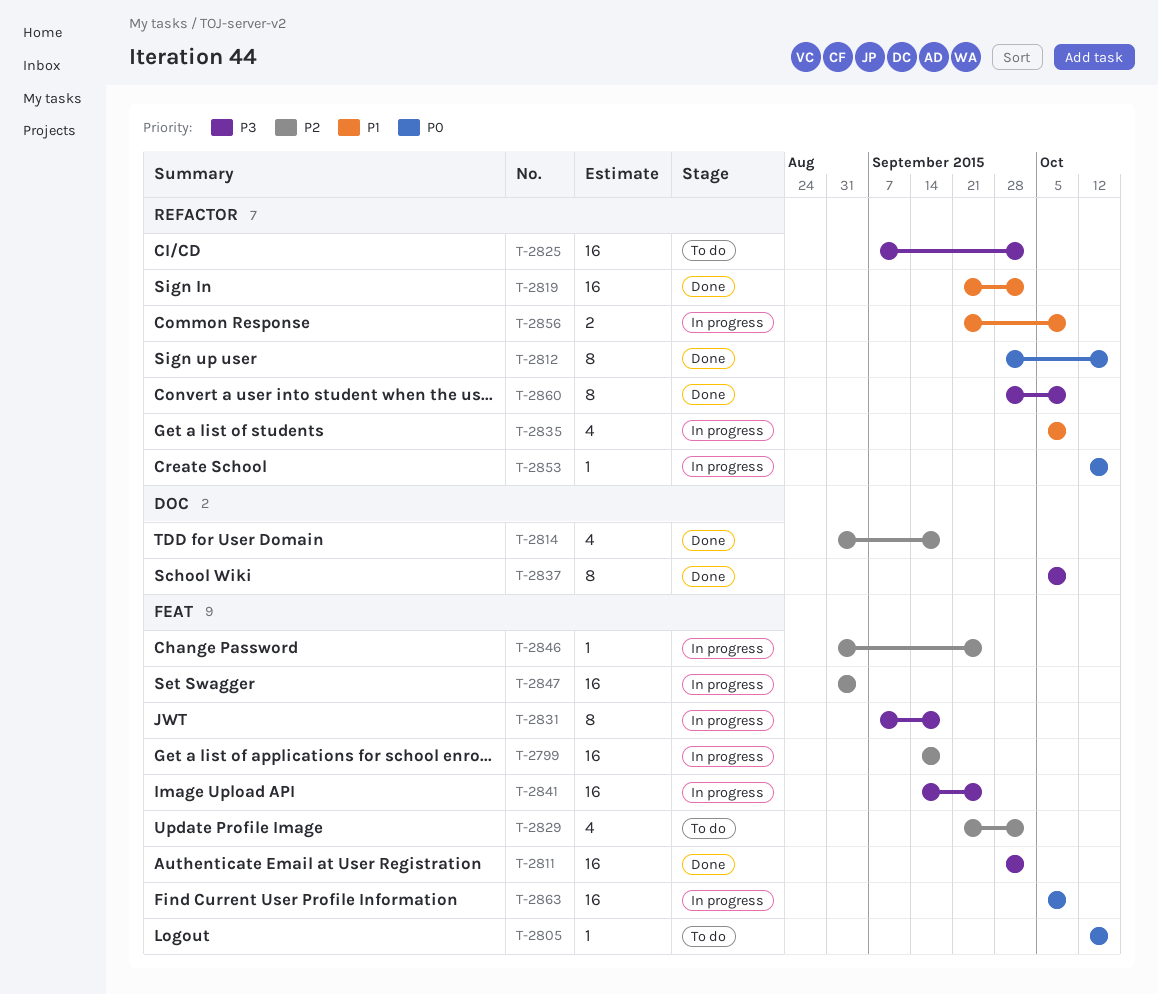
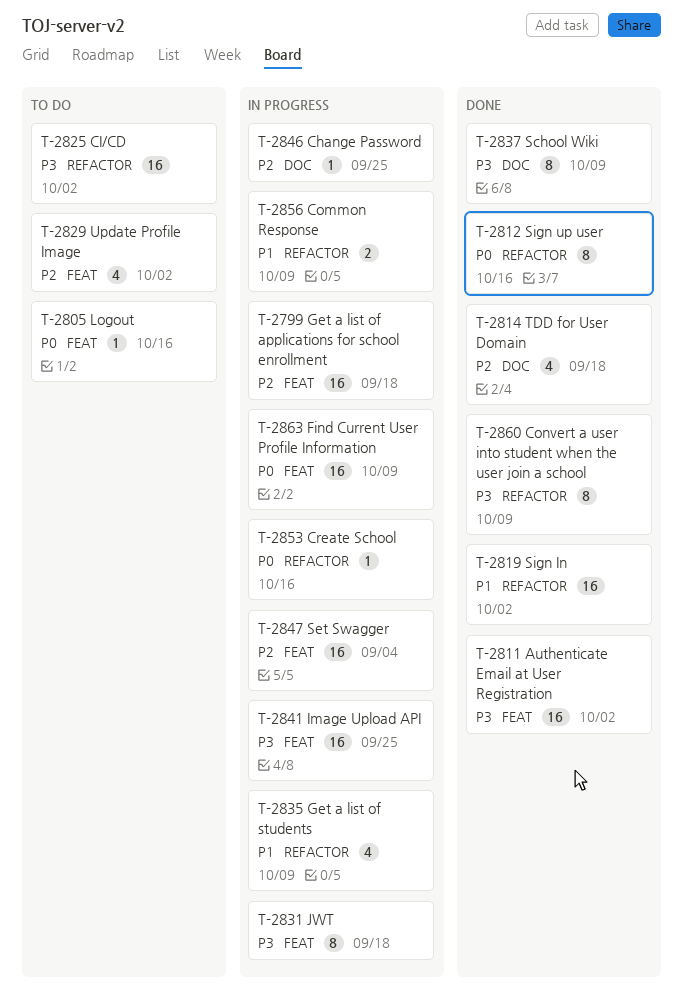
T-2846, label: FEAT -> DOC

